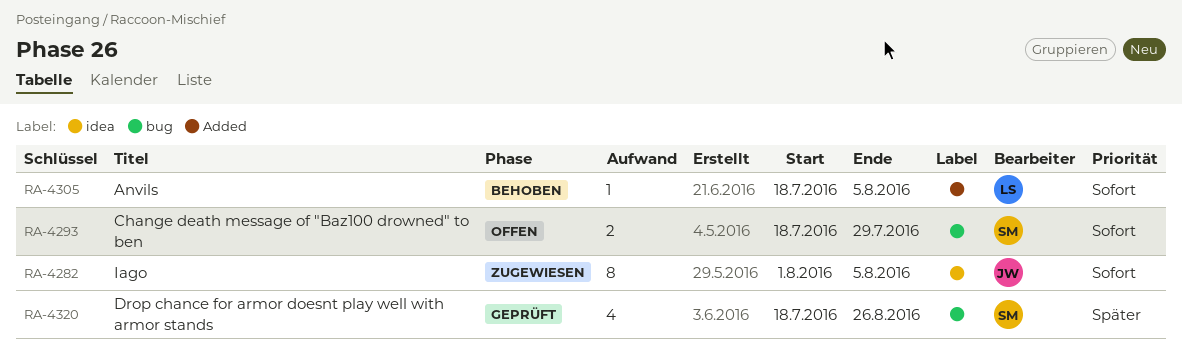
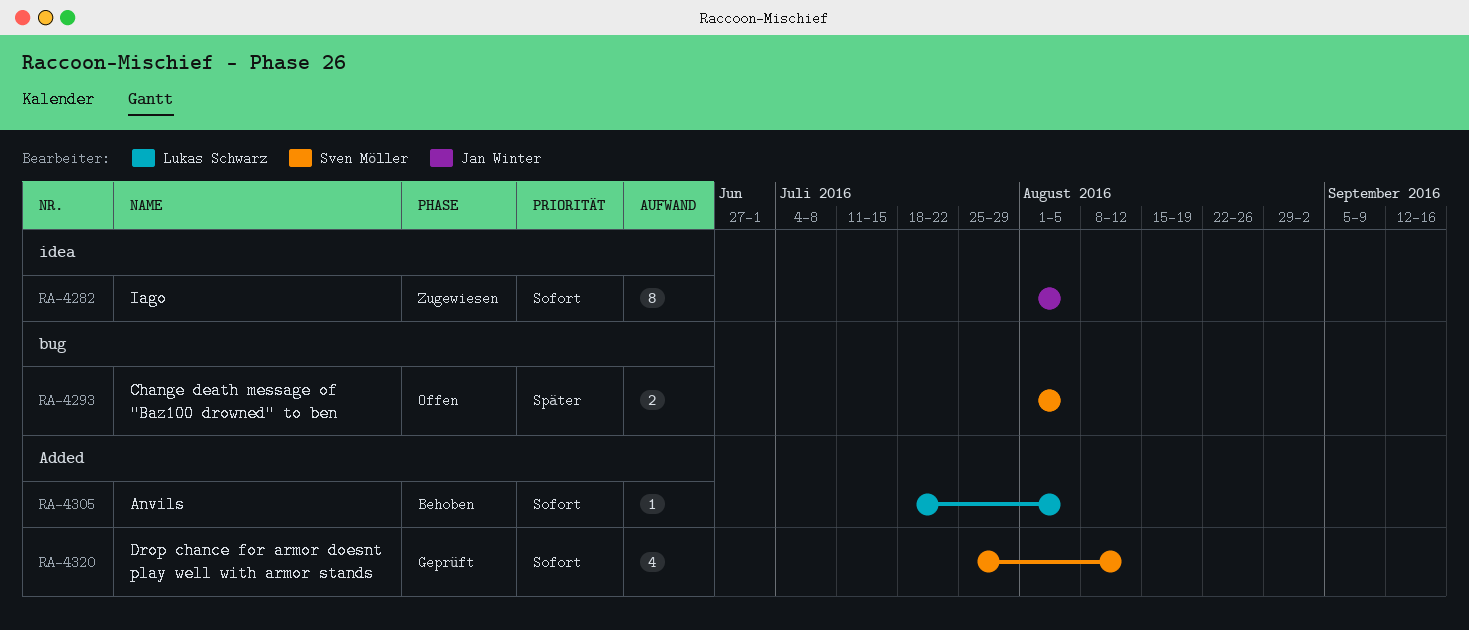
RA-4293, priority: Sofort -> Später
RA-4293, start: Jul 18 -> Aug 1
RA-4293, due: Jul 29 -> Aug 5
RA-4320, priority: Später -> Sofort
RA-4320, label: bug -> Added
RA-4320, start: Jul 18 -> Jul 25
RA-4320, due: Aug 26 -> Aug 12

